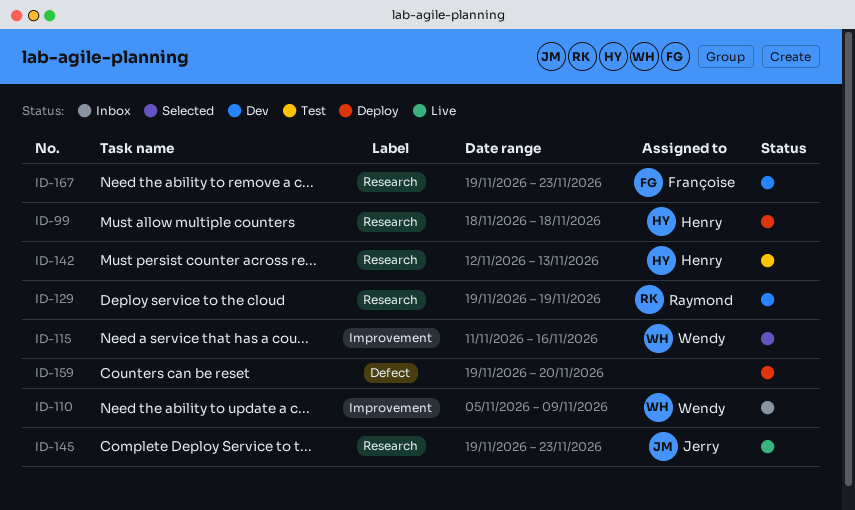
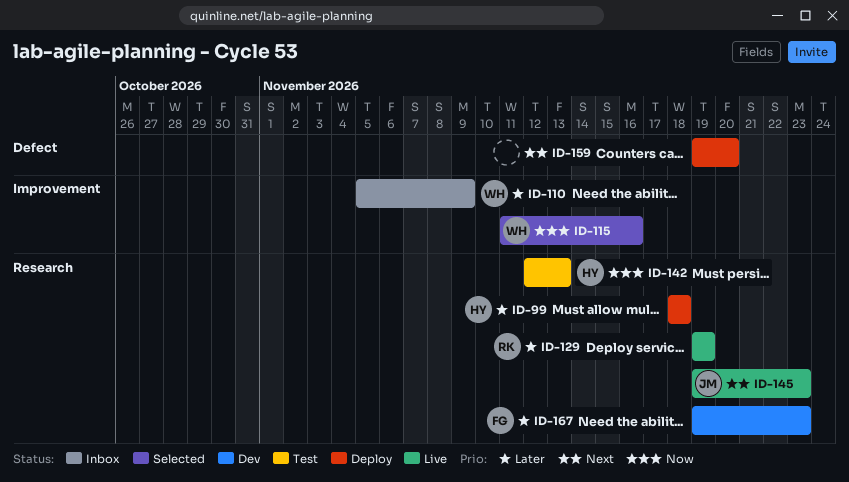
ID-129, status: Dev -> Live

